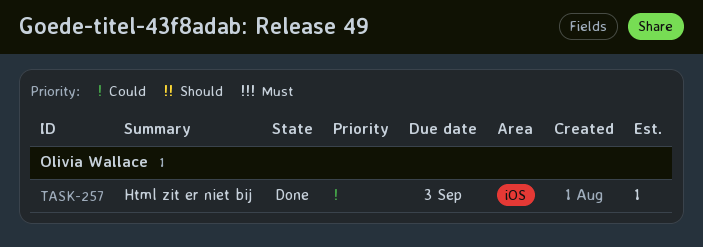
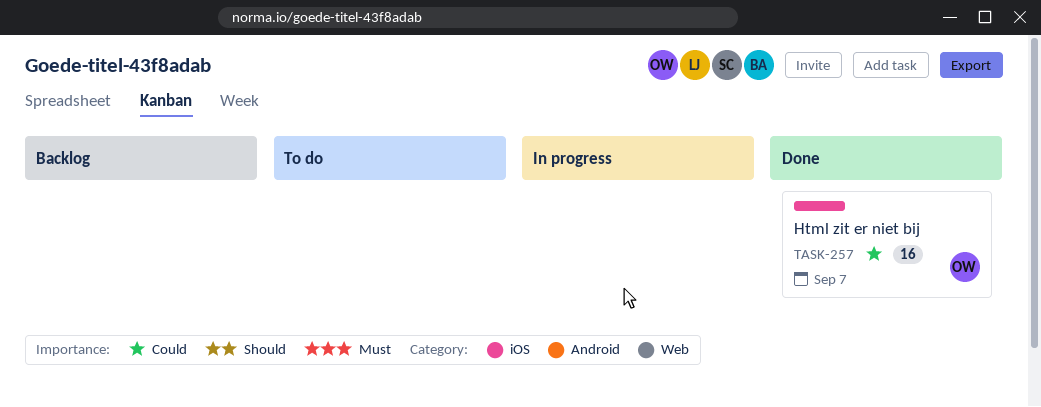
TASK-257, estimate: 1 -> 16
TASK-257, due: Sep 3 -> Sep 7

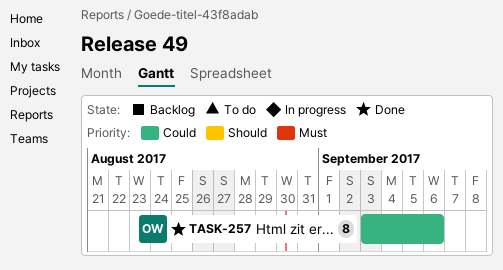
TASK-257, estimate: 16 -> 8
TASK-257, due: Sep 7 -> Sep 6

